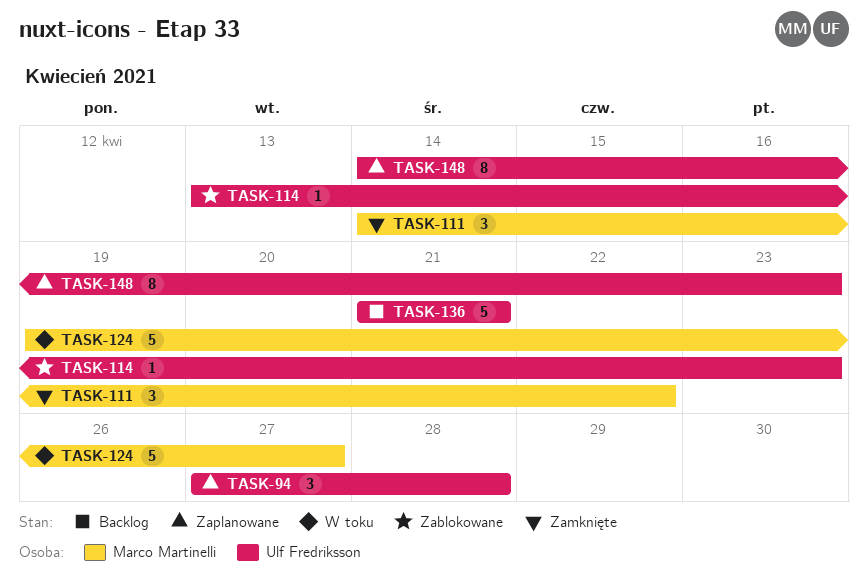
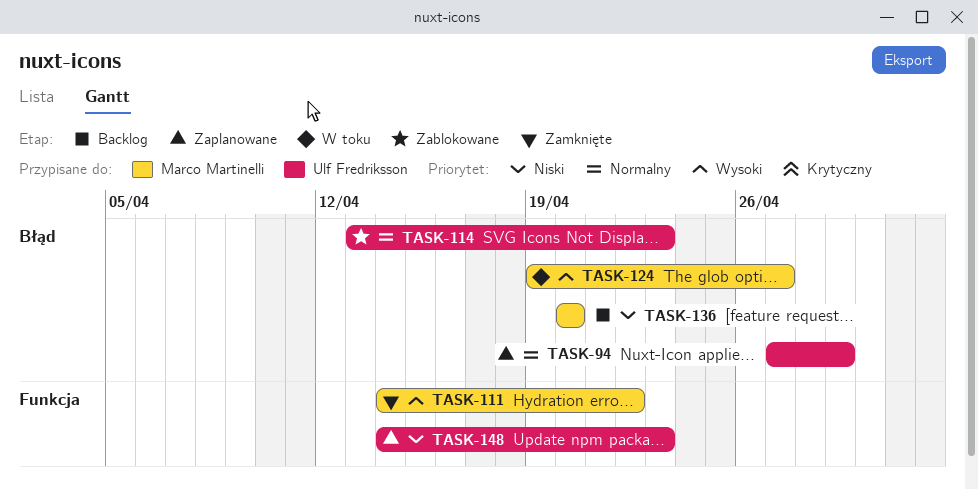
TASK-94, due: Apr 28 -> Apr 29
TASK-136, owner: Ulf Fredriksson -> Marco Martinelli
TASK-136, start: Apr 21 -> Apr 20
TASK-136, due: Apr 21 -> Apr 20

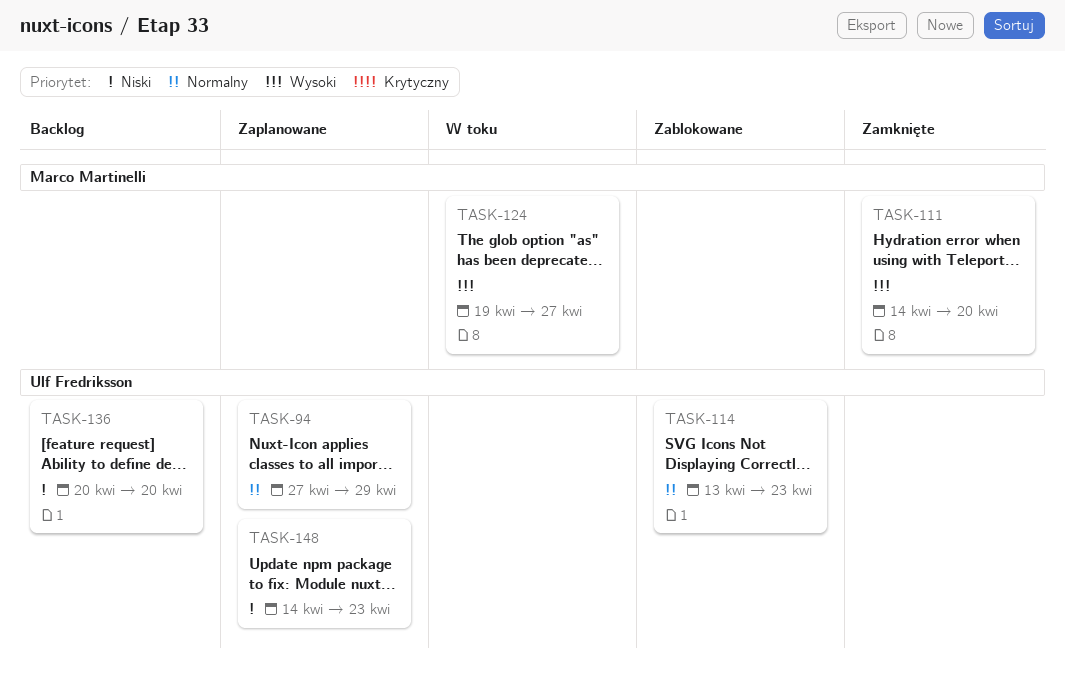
TASK-111, due: Apr 22 -> Apr 20
TASK-136, owner: Marco Martinelli -> Ulf Fredriksson

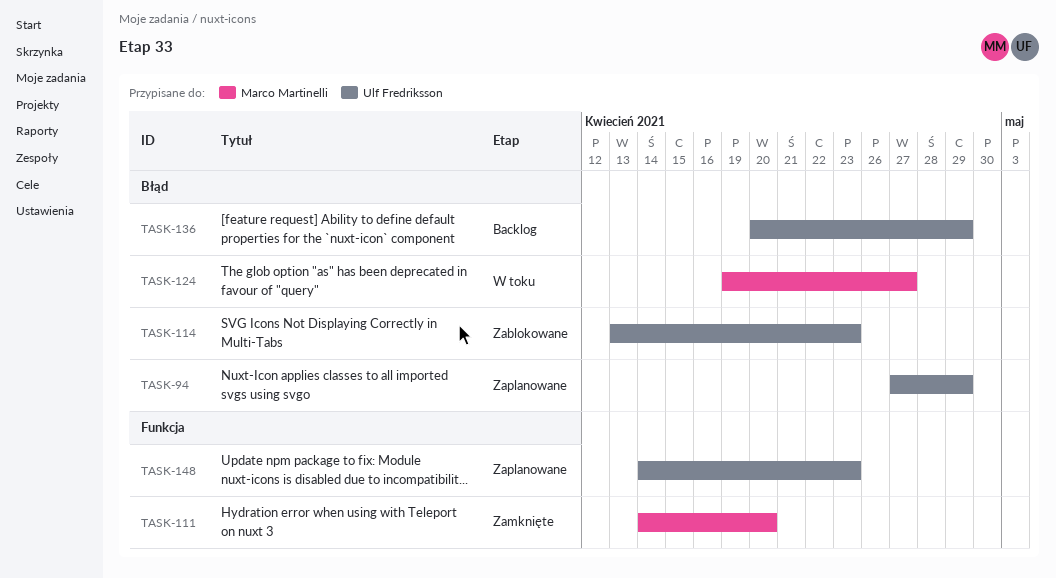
TASK-136, due: Apr 20 -> Apr 29

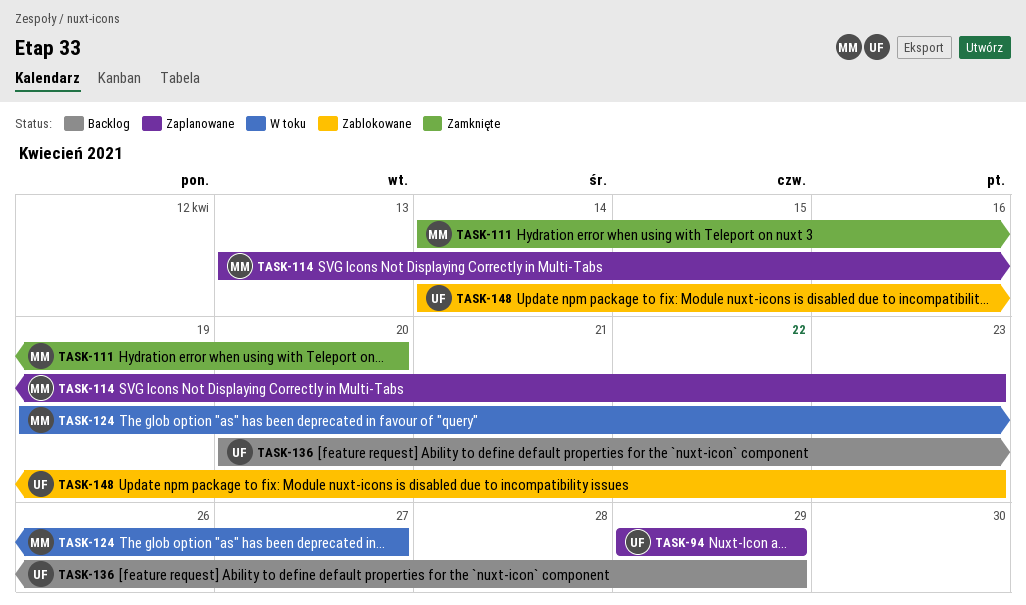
TASK-94, start: Apr 27 -> Apr 29
TASK-114, status: Zablokowane -> Zaplanowane
TASK-114, owner: Ulf Fredriksson -> Marco Martinelli
TASK-148, status: Zaplanowane -> Zablokowane

